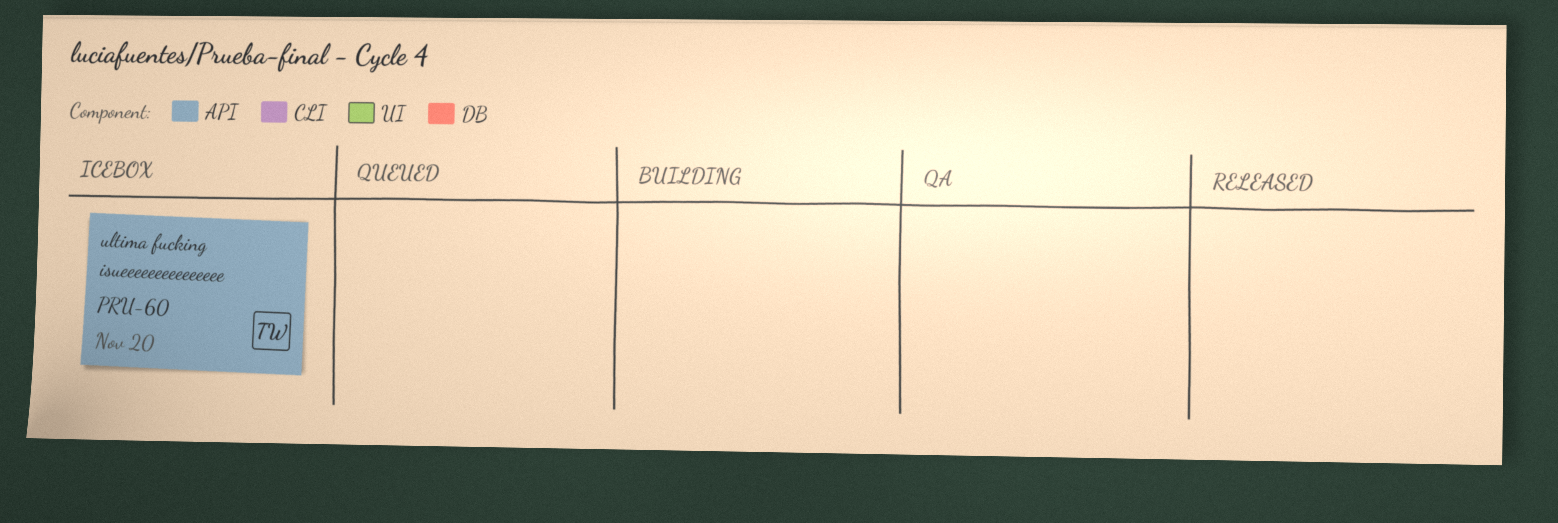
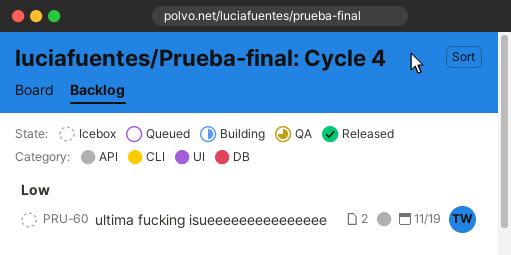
PRU-60, due: Nov 20 -> Nov 19

